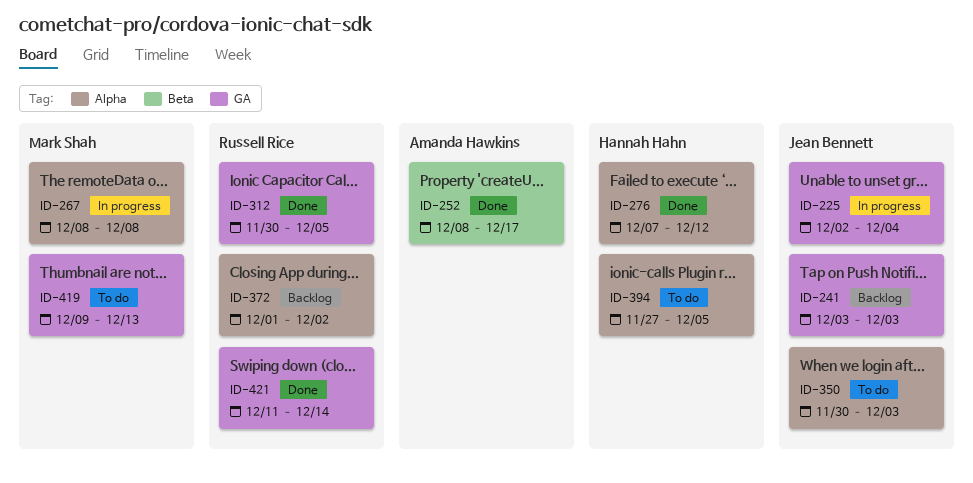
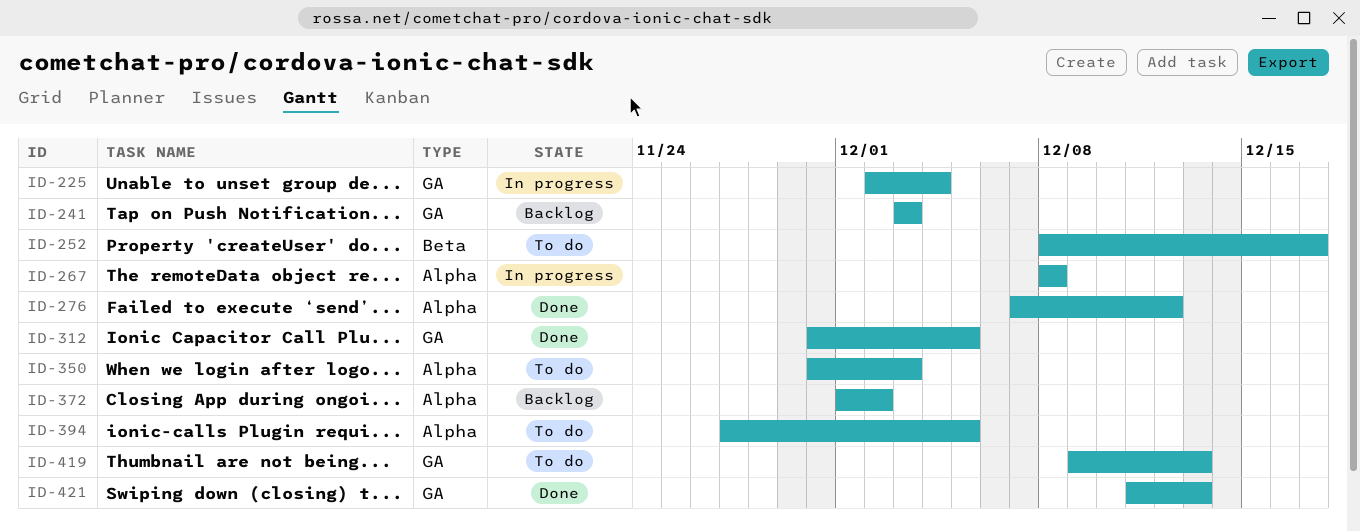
ID-252, status: Done -> To do
ID-421, due: Dec 14 -> Dec 13

